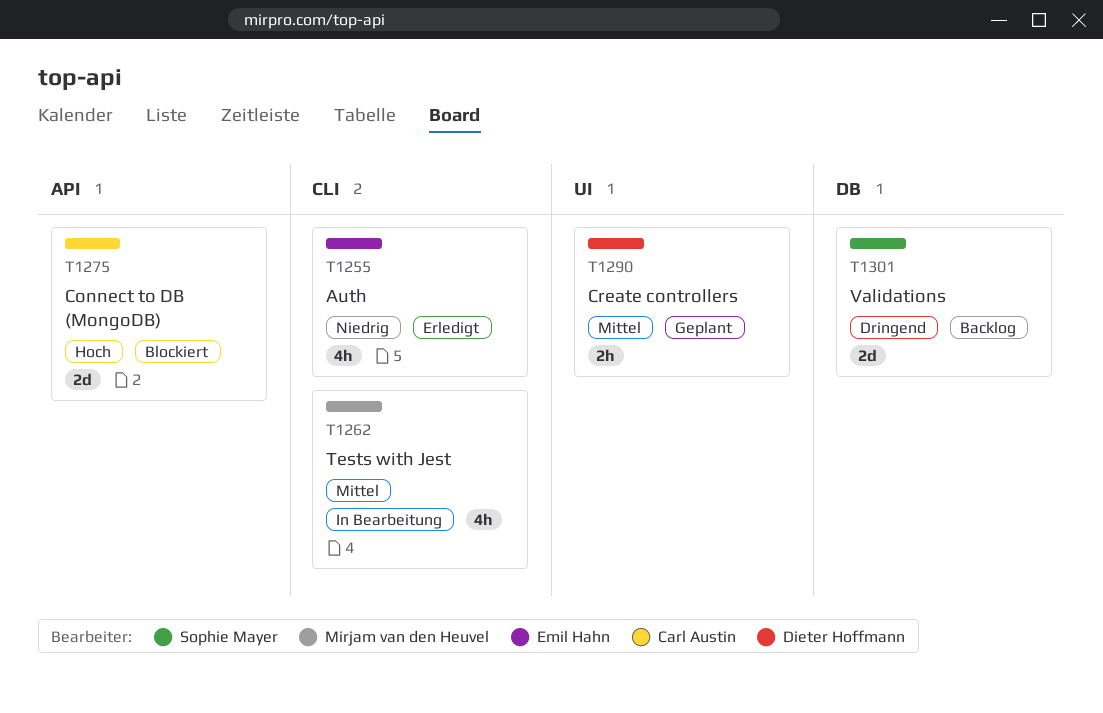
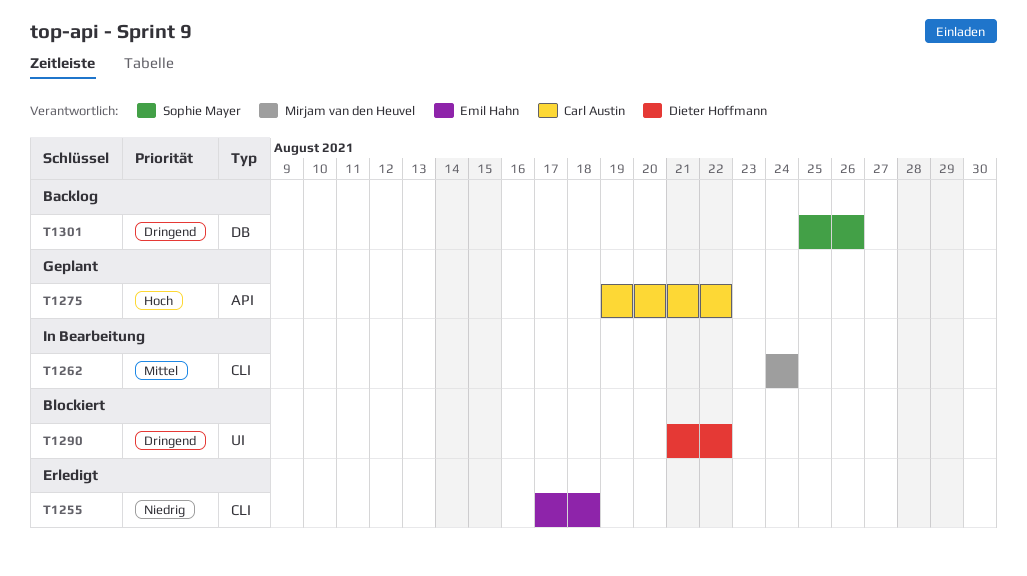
T1275, status: Blockiert -> Geplant
T1290, status: Geplant -> Blockiert
T1290, priority: Mittel -> Dringend

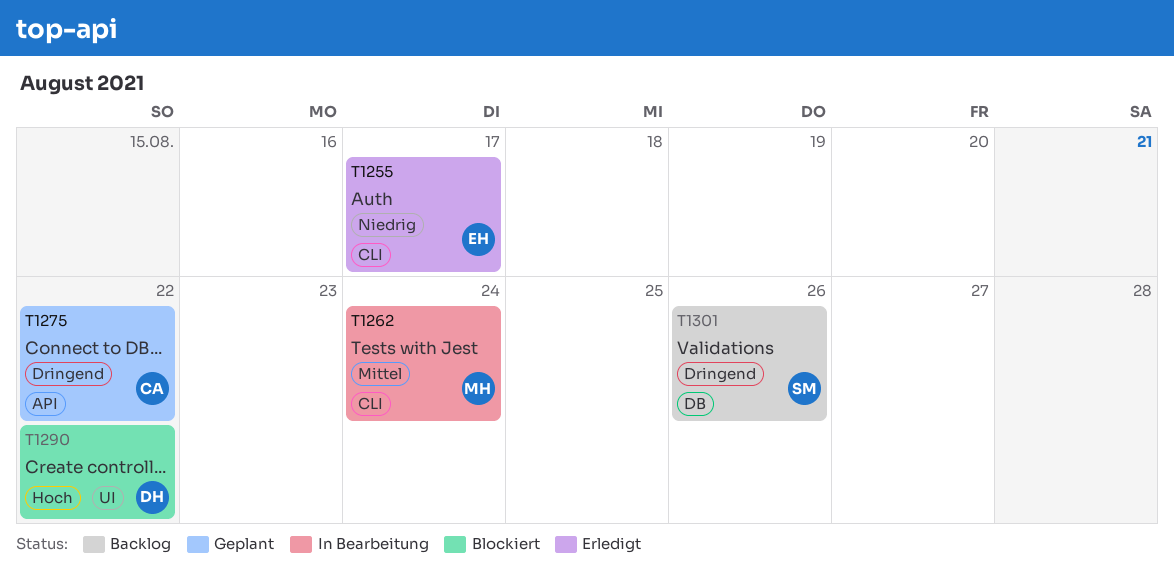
T1255, due: Aug 18 -> Aug 17
T1275, priority: Hoch -> Dringend
T1290, priority: Dringend -> Hoch

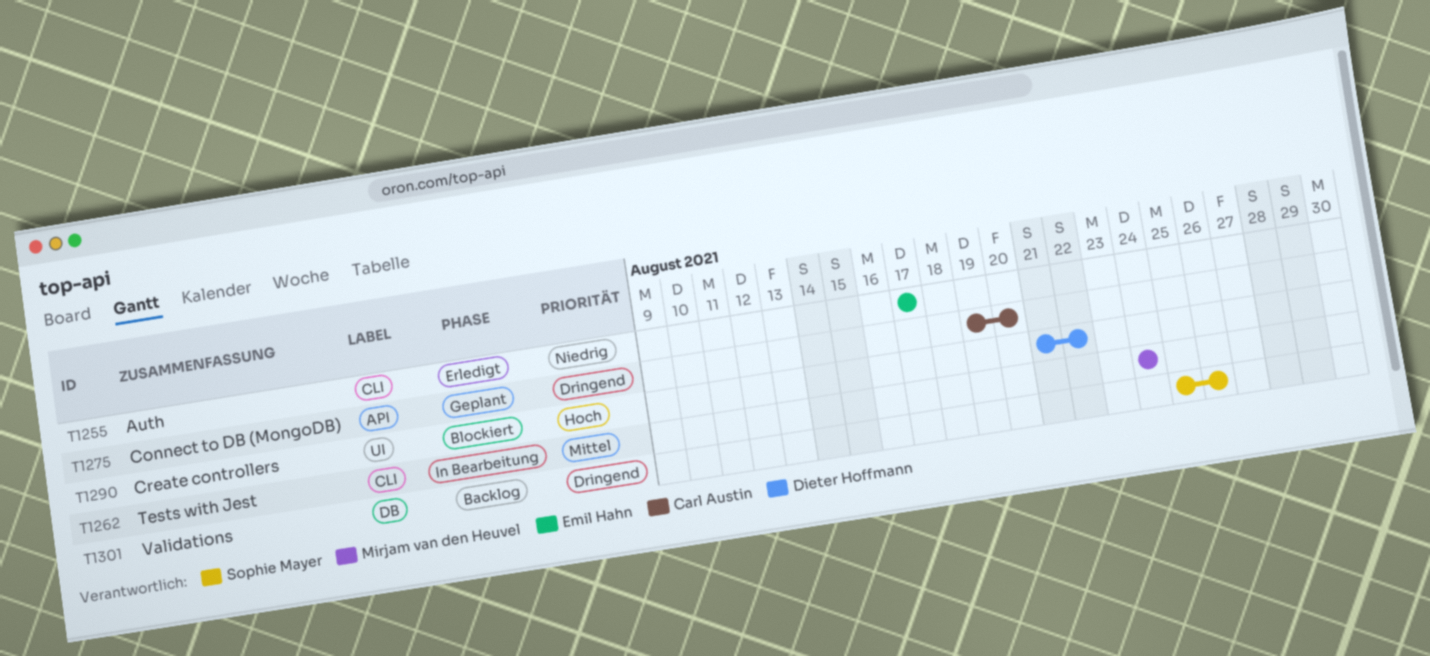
T1275, due: Aug 22 -> Aug 20

